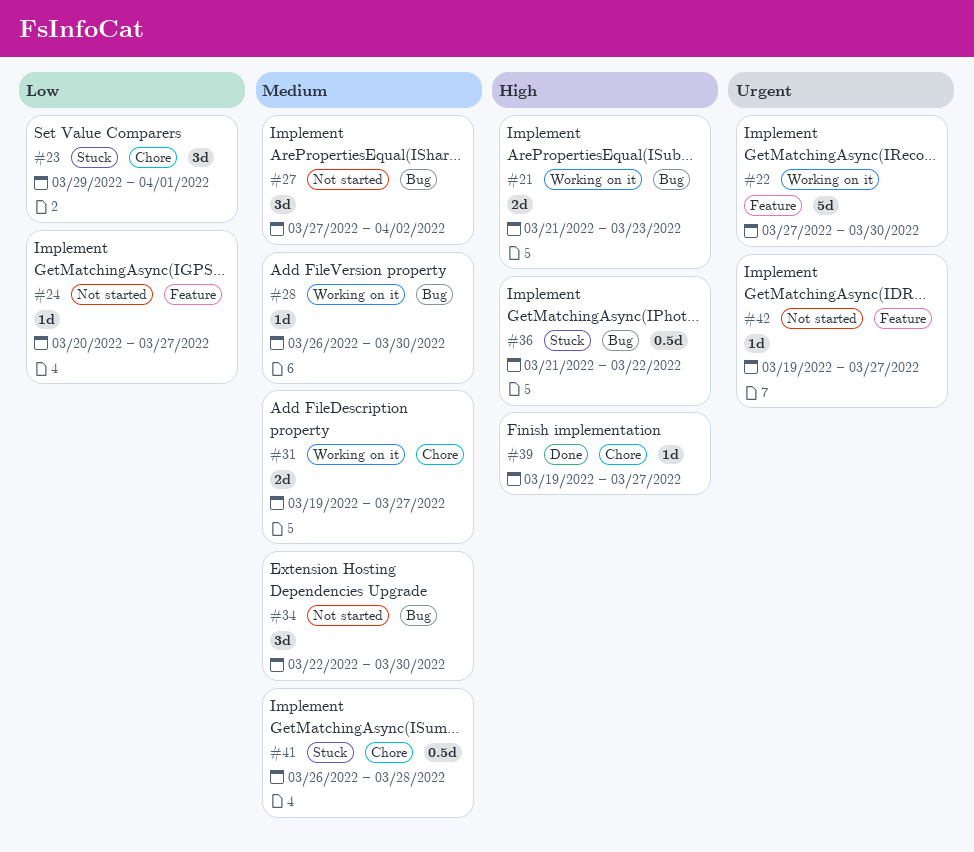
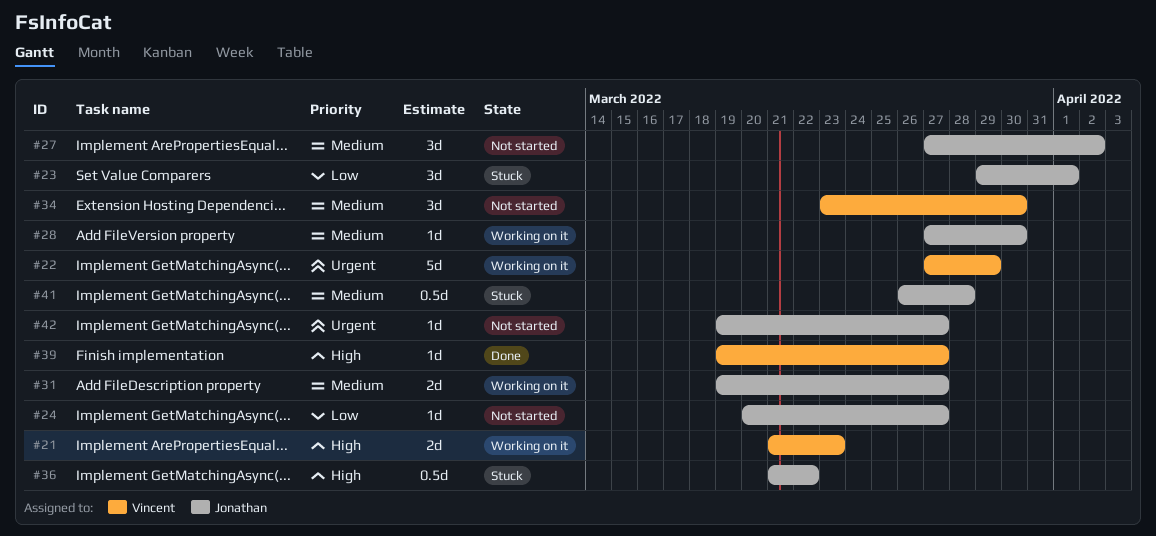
#22, due: Mar 30 -> Mar 29
#28, start: Mar 26 -> Mar 27
#34, start: Mar 22 -> Mar 23

